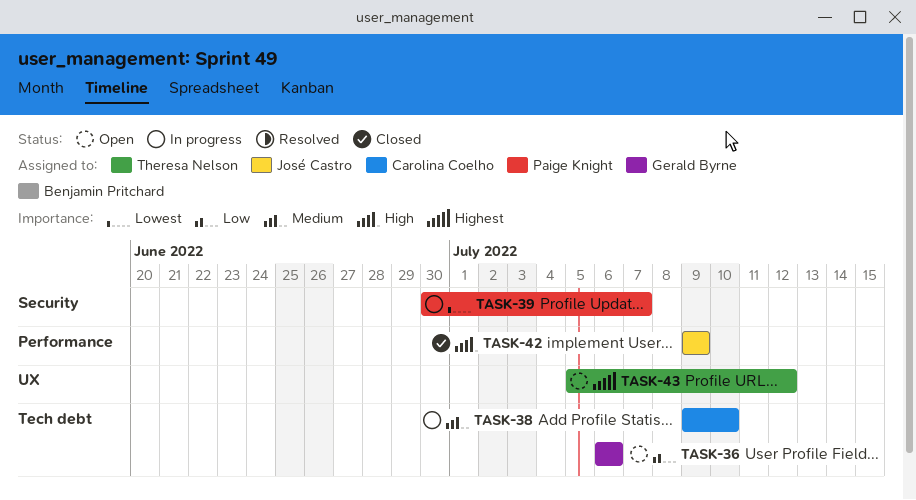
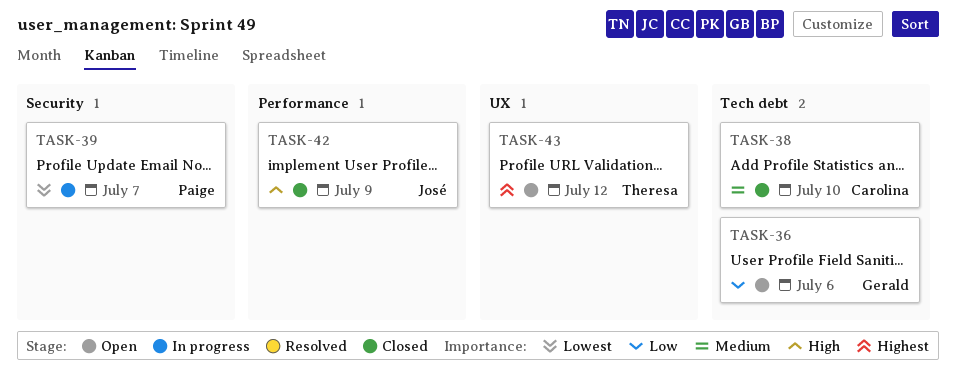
TASK-38, status: In progress -> Closed

